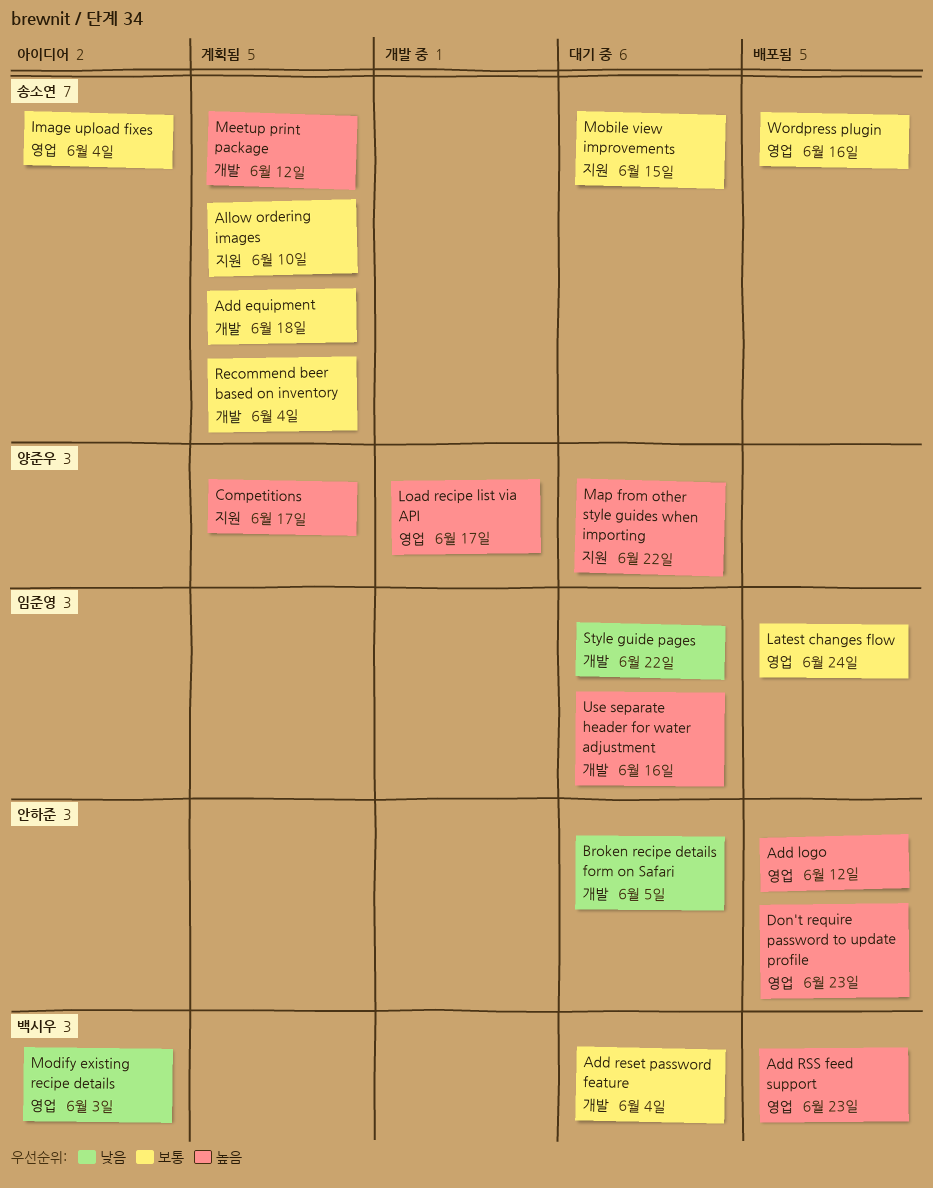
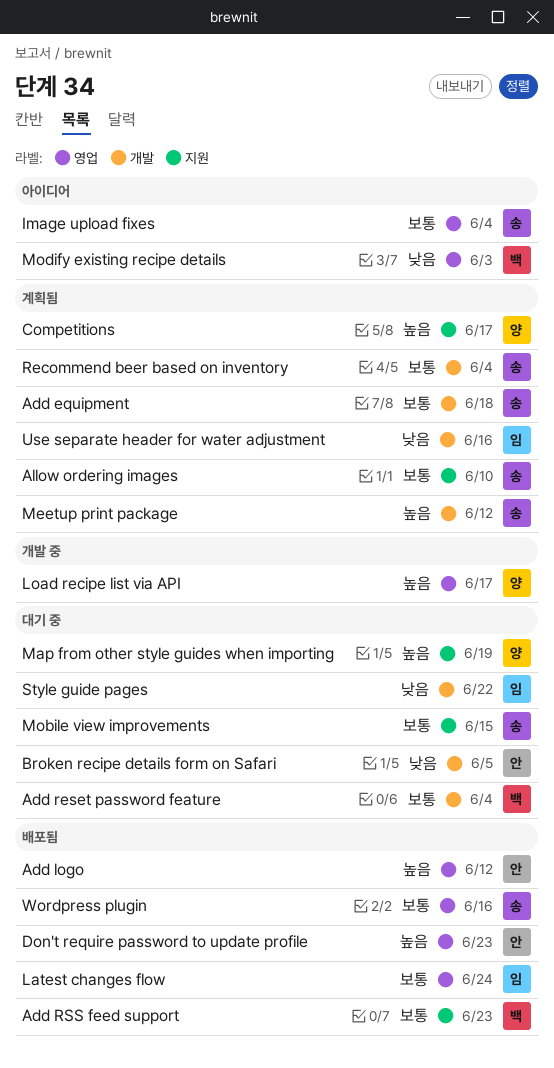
Add RSS feed support, priority: 높음 -> 보통
Add RSS feed support, label: 영업 -> 지원
Map from other style guides when importing, due: Jun 22 -> Jun 19
Use separate header for water adjustment, status: 대기 중 -> 계획됨
Use separate header for water adjustment, priority: 높음 -> 낮음

